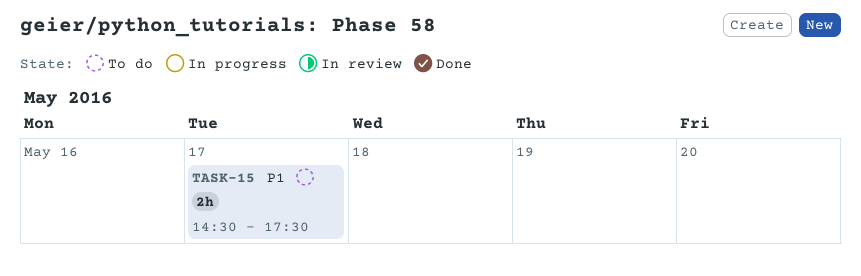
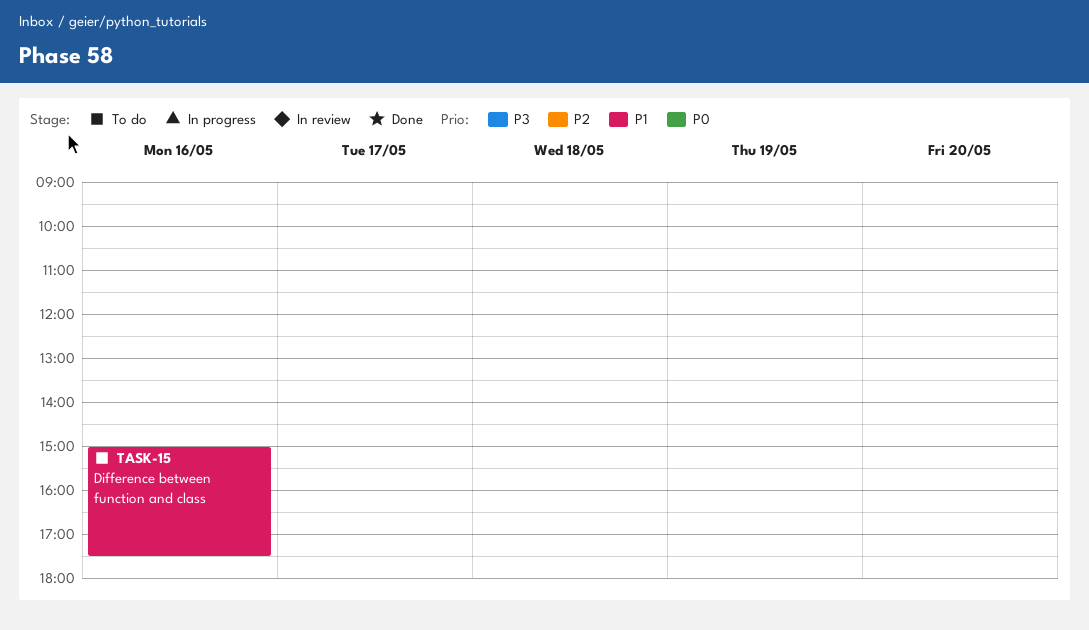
TASK-15, day: May 17 -> May 16
TASK-15, begins: 14:30 -> 15:00

